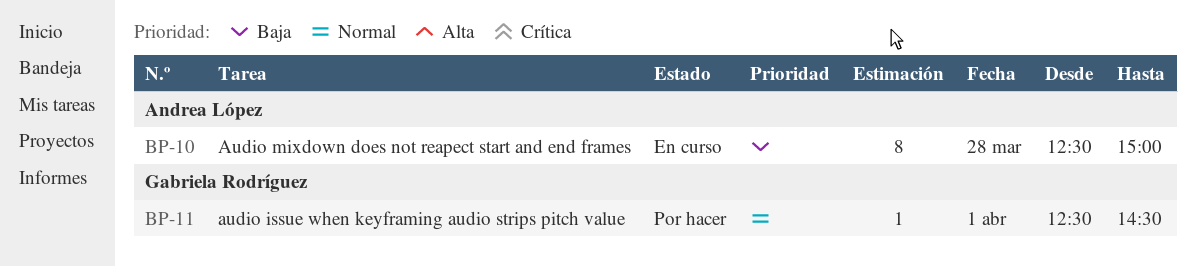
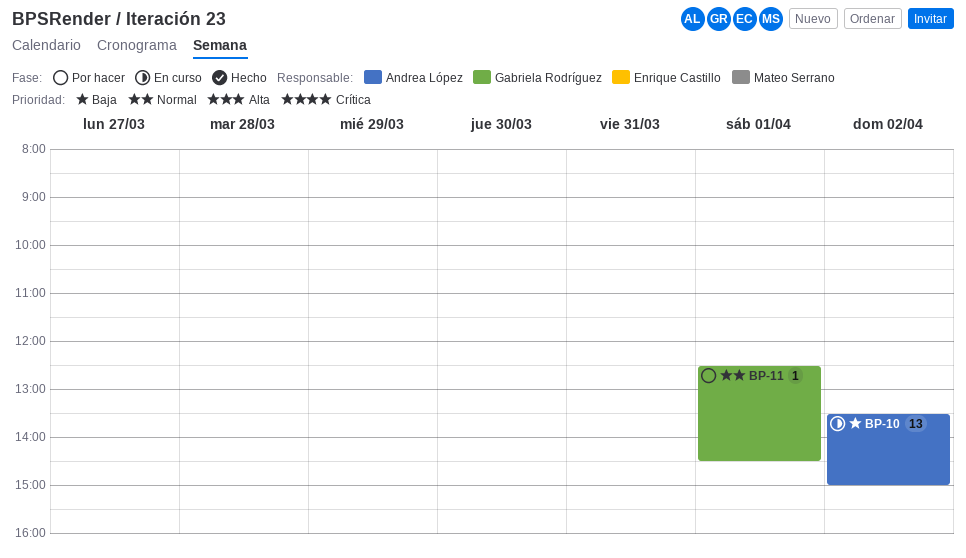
BP-10, estimate: 8 -> 13
BP-10, day: Mar 28 -> Apr 2
BP-10, begins: 12:30 -> 13:30

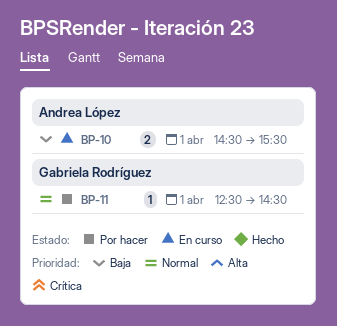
BP-10, estimate: 13 -> 2
BP-10, day: Apr 2 -> Apr 1
BP-10, begins: 13:30 -> 14:30
BP-10, ends: 15:00 -> 15:30

